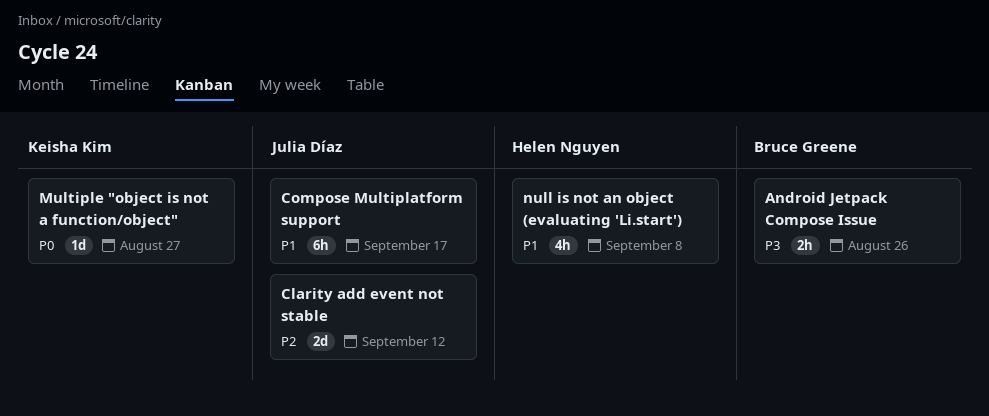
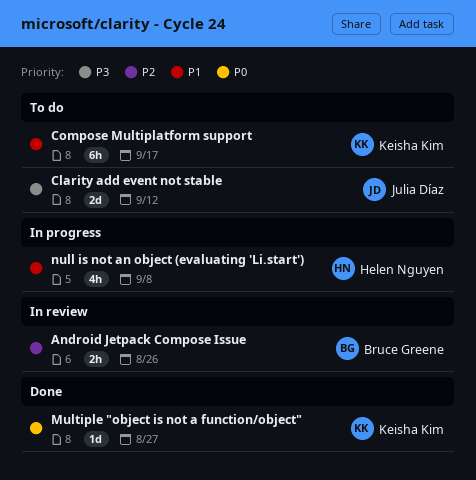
Android Jetpack Compose Issue, priority: P3 -> P2
Clarity add event not stable, priority: P2 -> P3
Compose Multiplatform support, owner: Julia Díaz -> Keisha Kim

